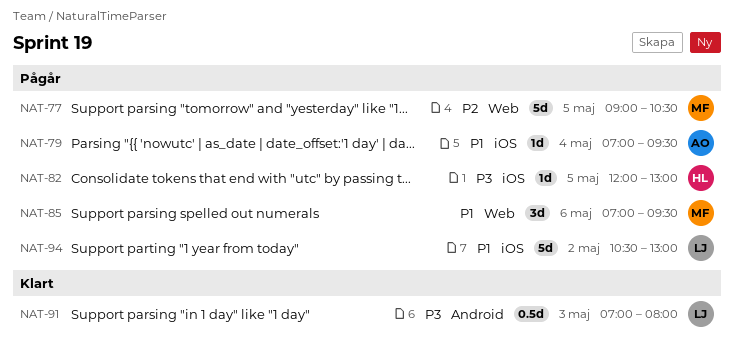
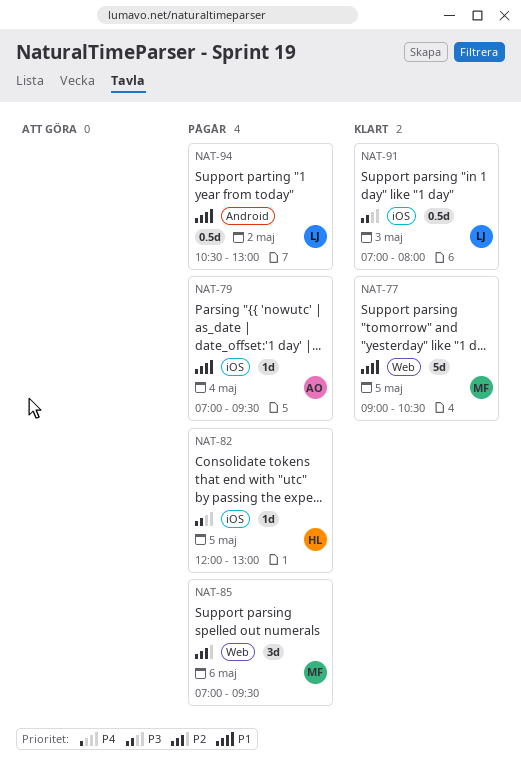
NAT-77, status: Pågår -> Klart
NAT-77, priority: P2 -> P1
NAT-85, priority: P1 -> P2
NAT-91, label: Android -> iOS
NAT-94, label: iOS -> Android
NAT-94, estimate: 5d -> 0.5d

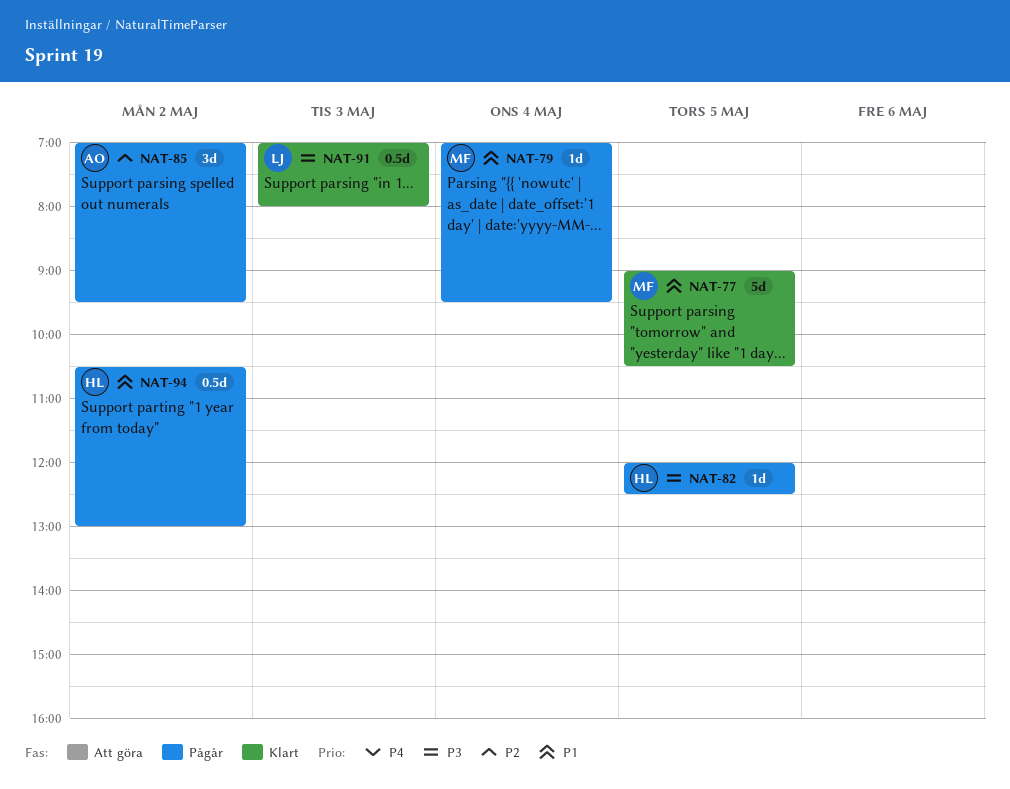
NAT-79, owner: AO -> MF
NAT-82, ends: 13:00 -> 12:30
NAT-85, owner: MF -> AO
NAT-85, day: May 6 -> May 2
NAT-94, owner: LJ -> HL

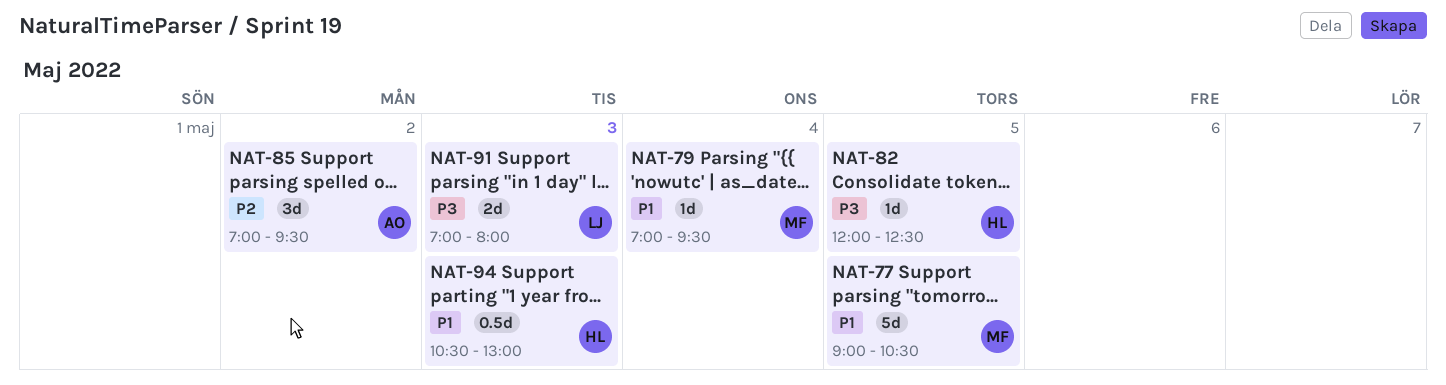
NAT-91, estimate: 0.5d -> 2d
NAT-94, day: May 2 -> May 3

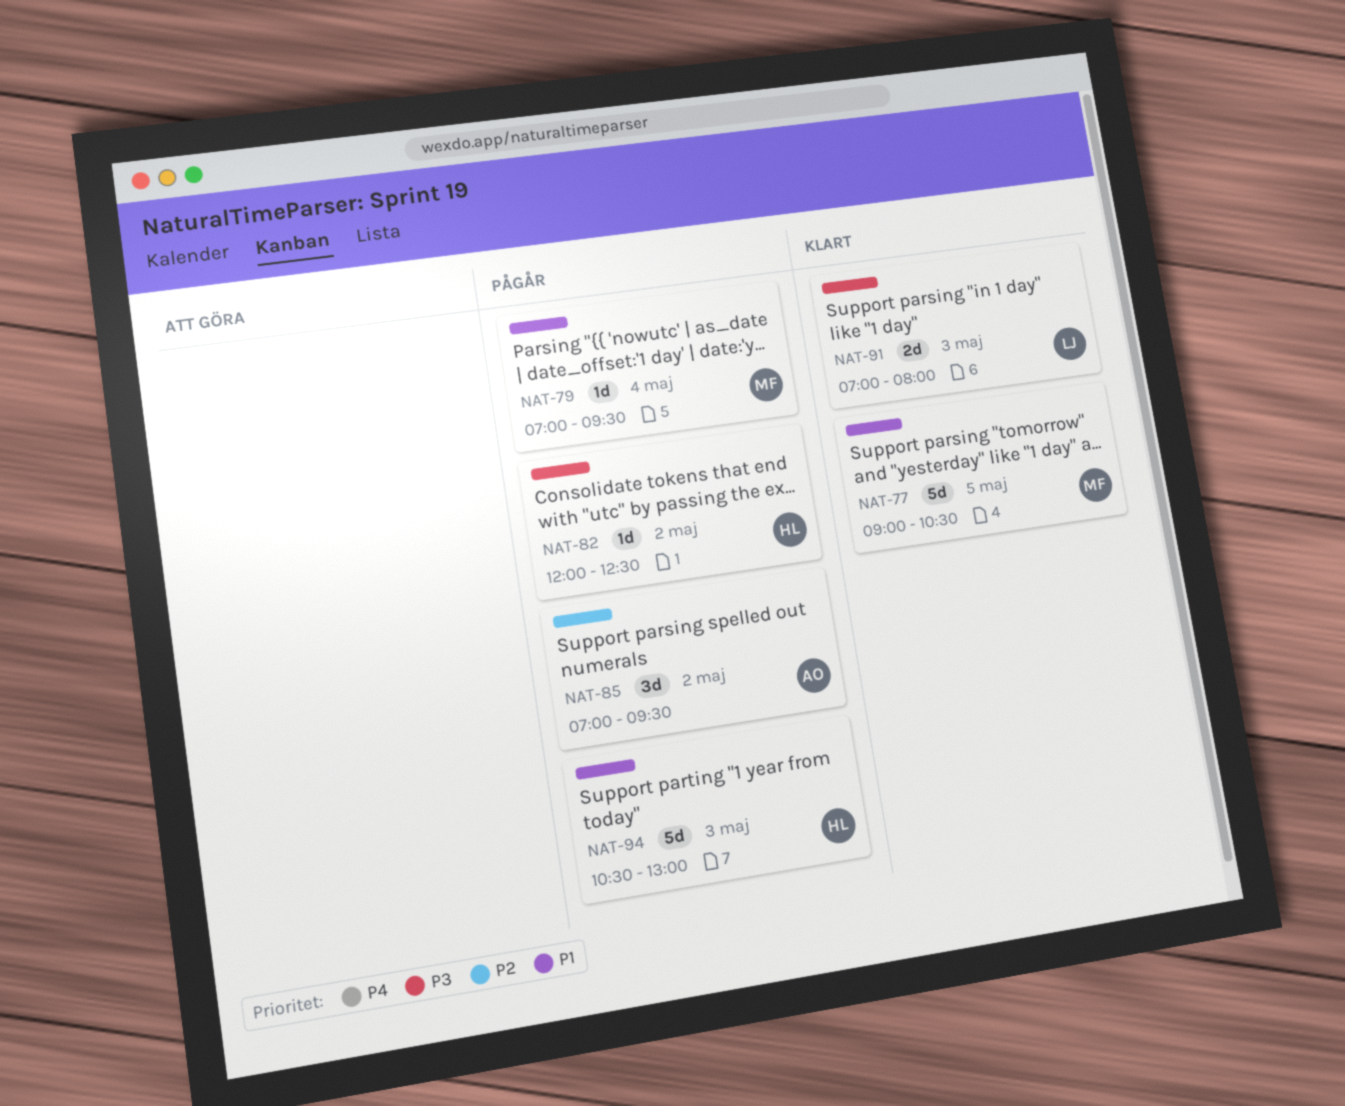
NAT-82, day: May 5 -> May 2
NAT-94, estimate: 0.5d -> 5d

